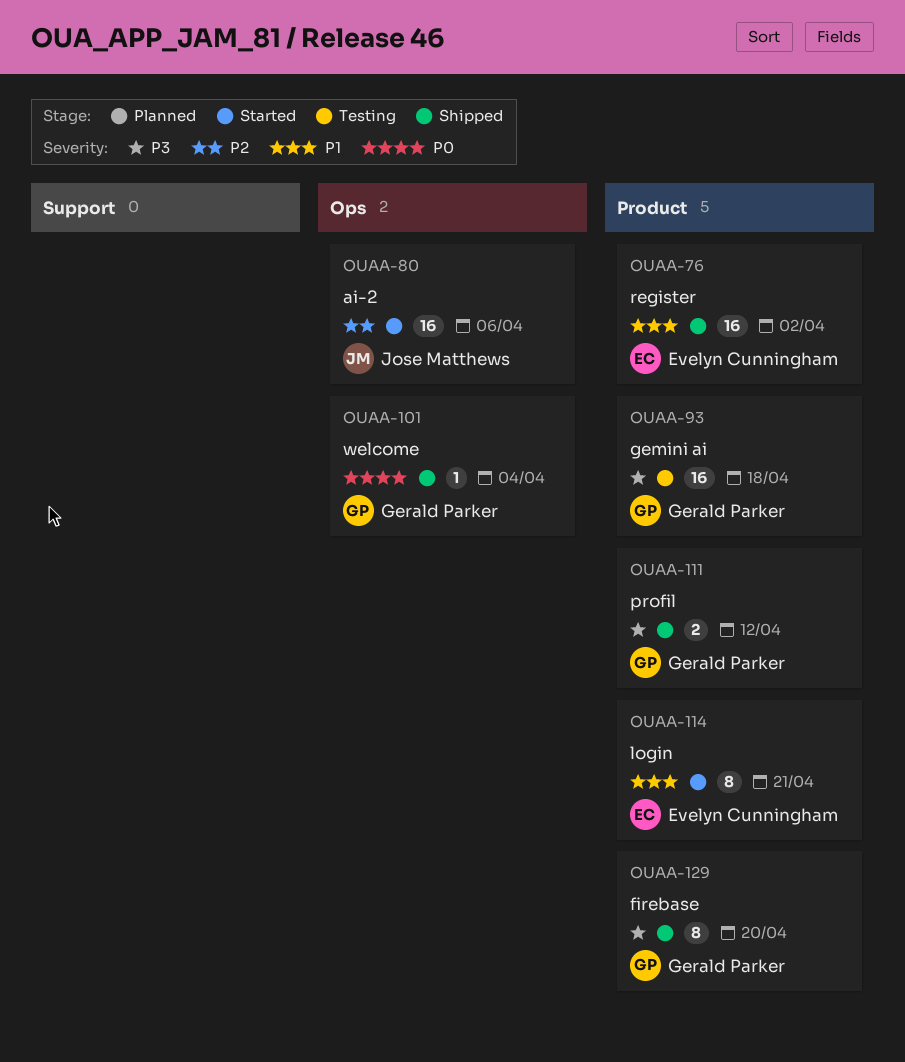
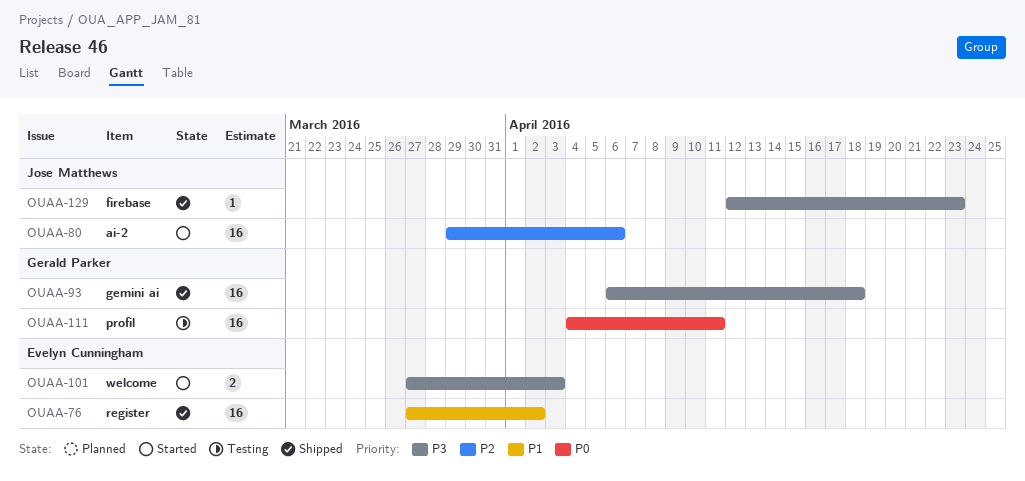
OUAA-93, status: Testing -> Shipped
OUAA-101, status: Shipped -> Started
OUAA-101, owner: Gerald Parker -> Evelyn Cunningham
OUAA-101, priority: P0 -> P3
OUAA-101, estimate: 1 -> 2
OUAA-101, due: Apr 4 -> Apr 3
OUAA-111, status: Shipped -> Testing
OUAA-111, priority: P3 -> P0
OUAA-111, estimate: 2 -> 16
OUAA-111, due: Apr 12 -> Apr 11
OUAA-114: present -> none
OUAA-129, owner: Gerald Parker -> Jose Matthews
OUAA-129, estimate: 8 -> 1
OUAA-129, due: Apr 20 -> Apr 23

